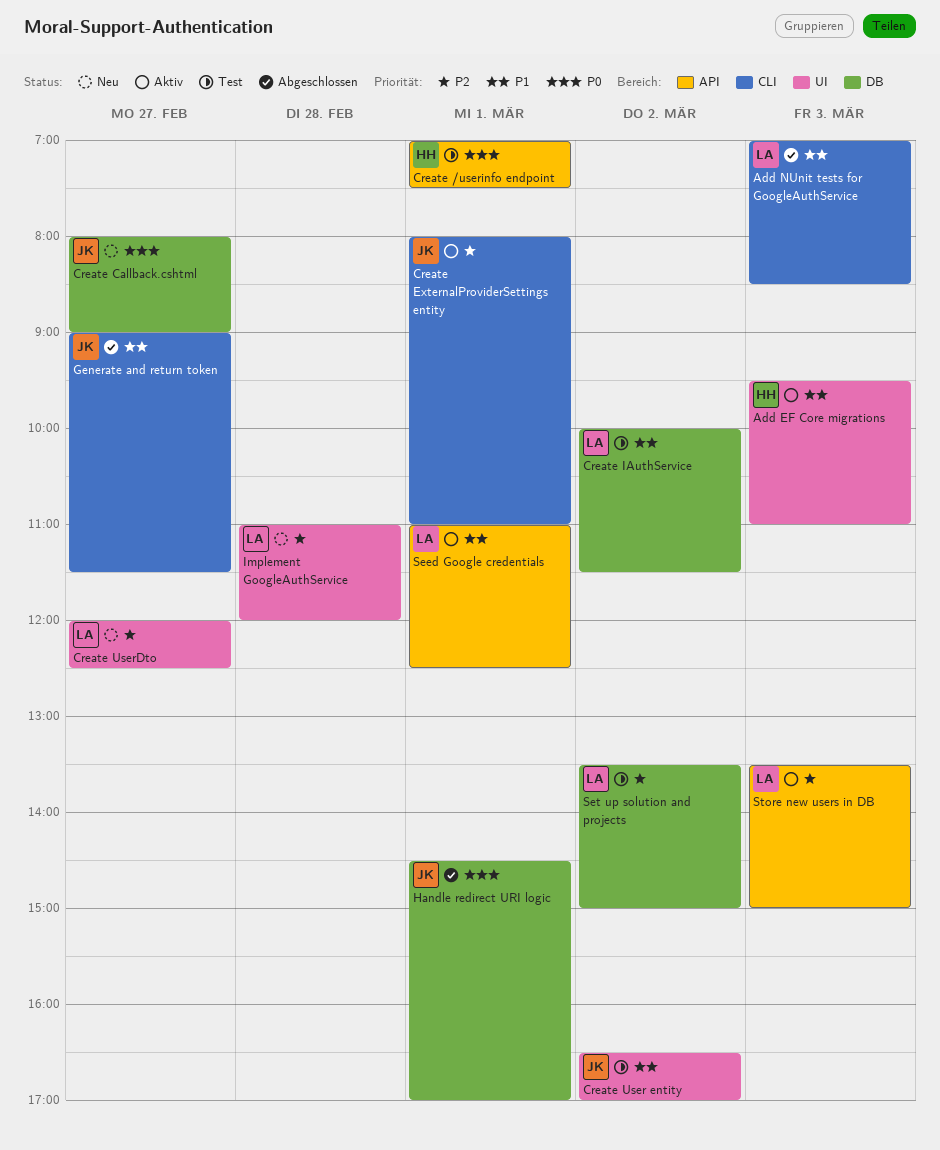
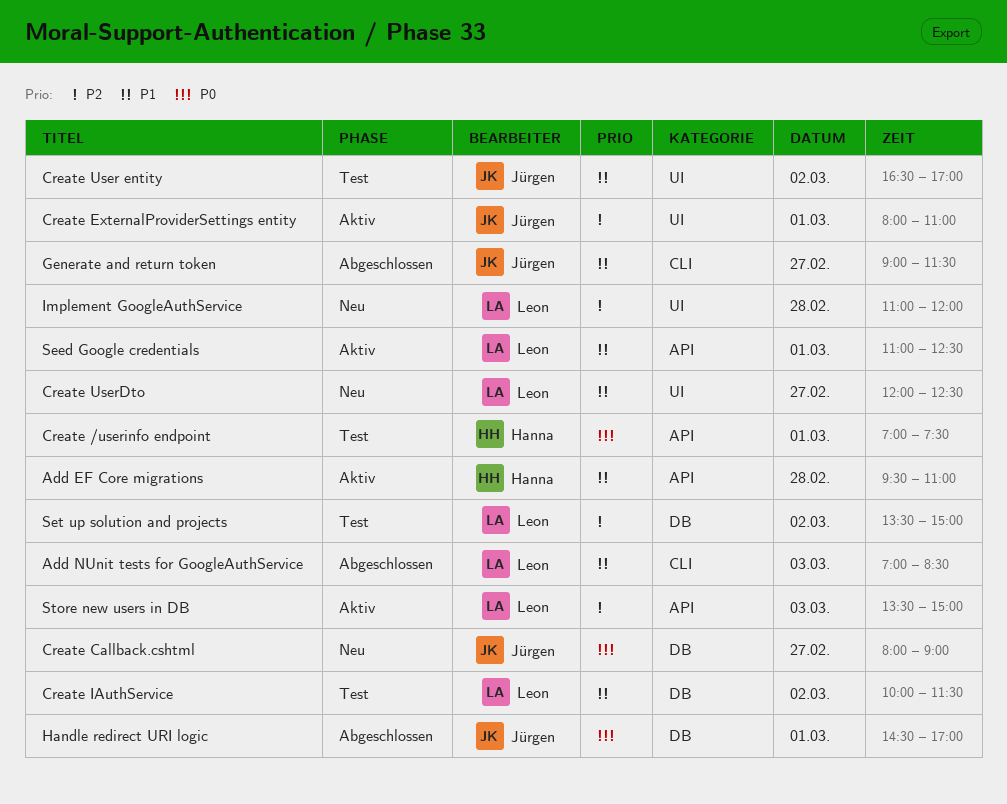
Add EF Core migrations, label: UI -> API
Add EF Core migrations, day: Mar 3 -> Feb 28
Create ExternalProviderSettings entity, label: CLI -> UI
Create UserDto, priority: P2 -> P1

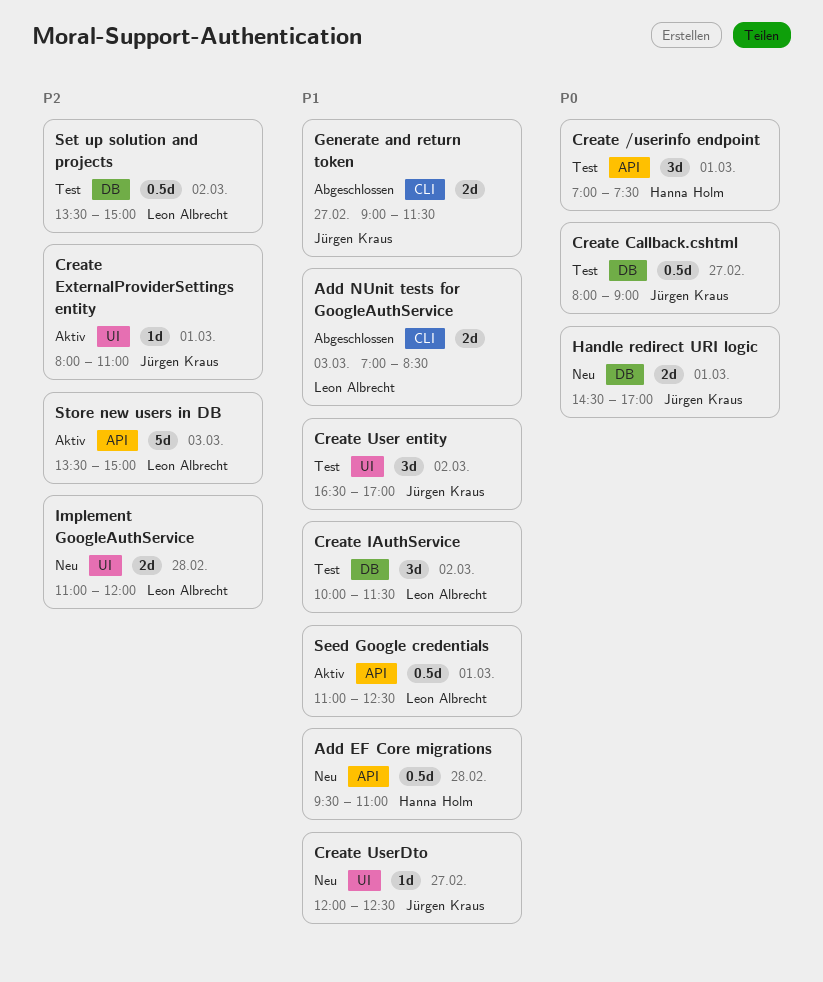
Add EF Core migrations, status: Aktiv -> Neu
Create Callback.cshtml, status: Neu -> Test
Create UserDto, owner: Leon Albrecht -> Jürgen Kraus
Handle redirect URI logic, status: Abgeschlossen -> Neu

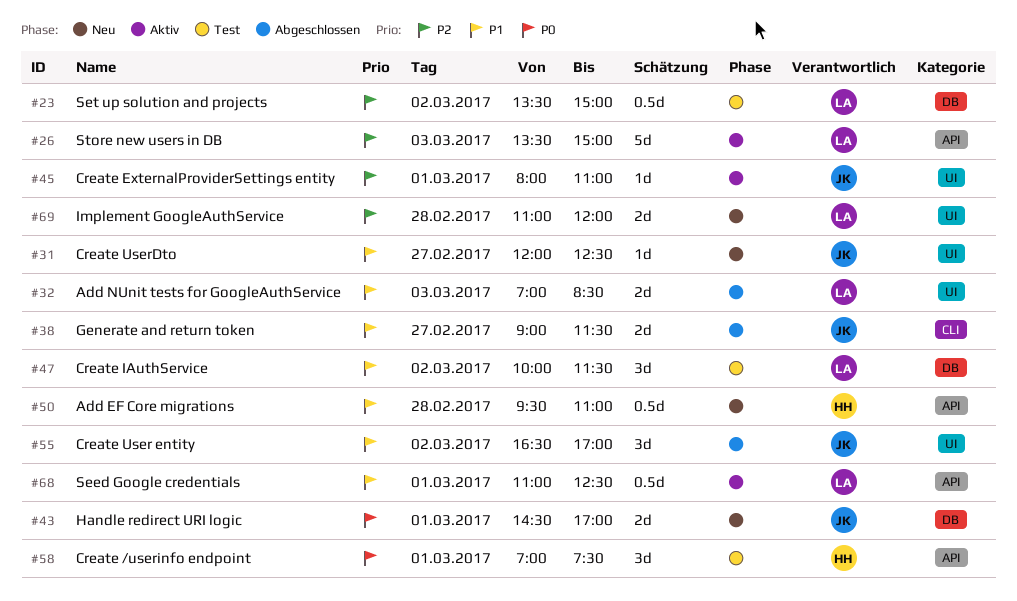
Add NUnit tests for GoogleAuthService, label: CLI -> UI
Create Callback.cshtml: present -> none
Create User entity, status: Test -> Abgeschlossen

